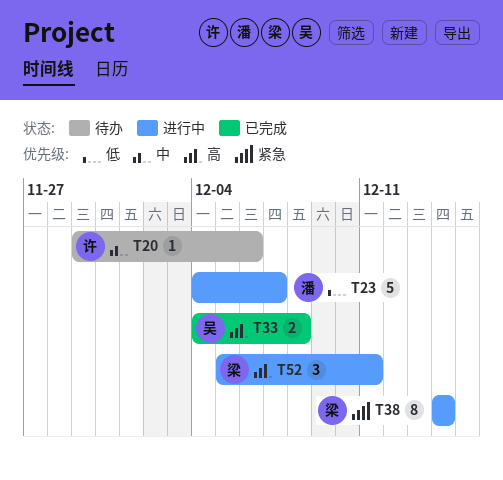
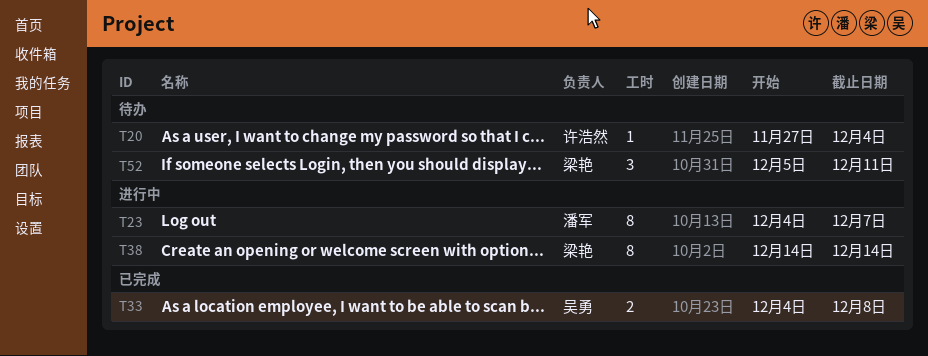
T20, start: Nov 29 -> Nov 27
T20, due: Dec 6 -> Dec 4
T23, estimate: 5 -> 8
T52, status: 进行中 -> 待办

